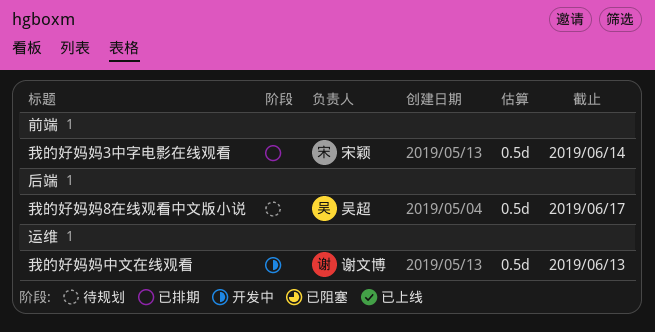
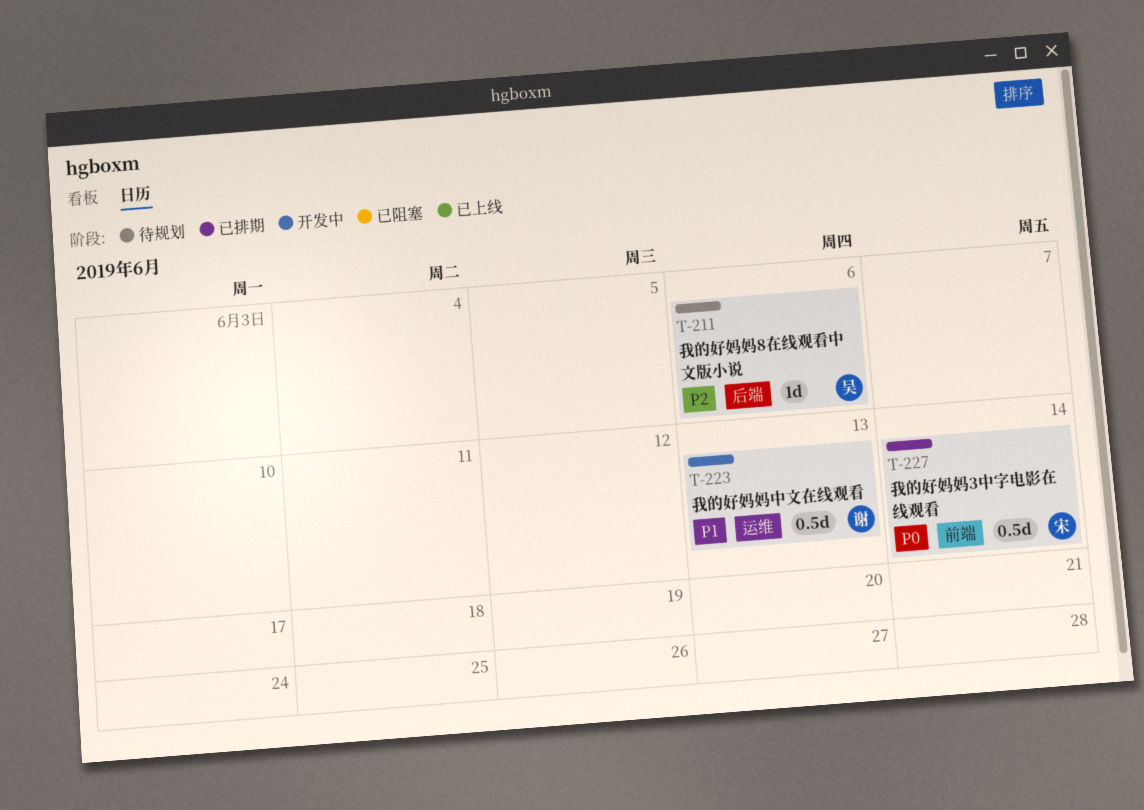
我的好妈妈8在线观看中文版小说, estimate: 0.5d -> 1d
我的好妈妈8在线观看中文版小说, due: Jun 17 -> Jun 6

